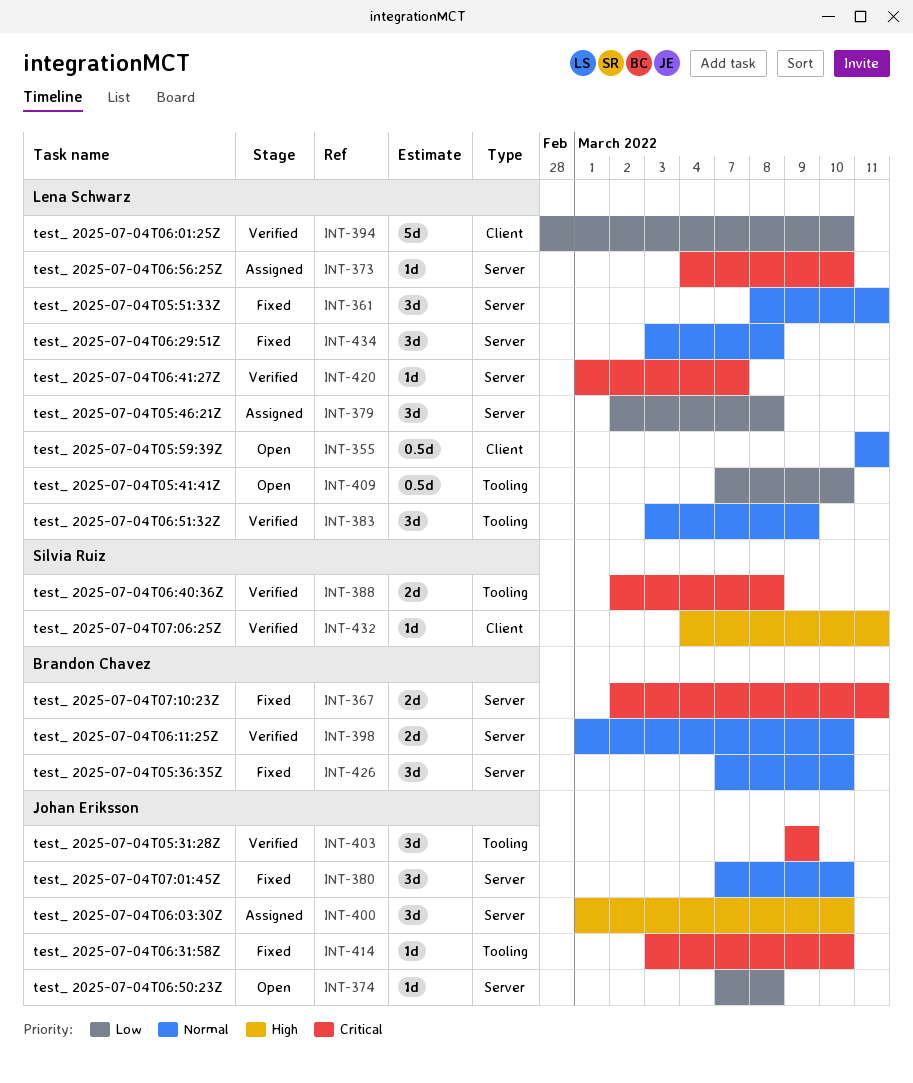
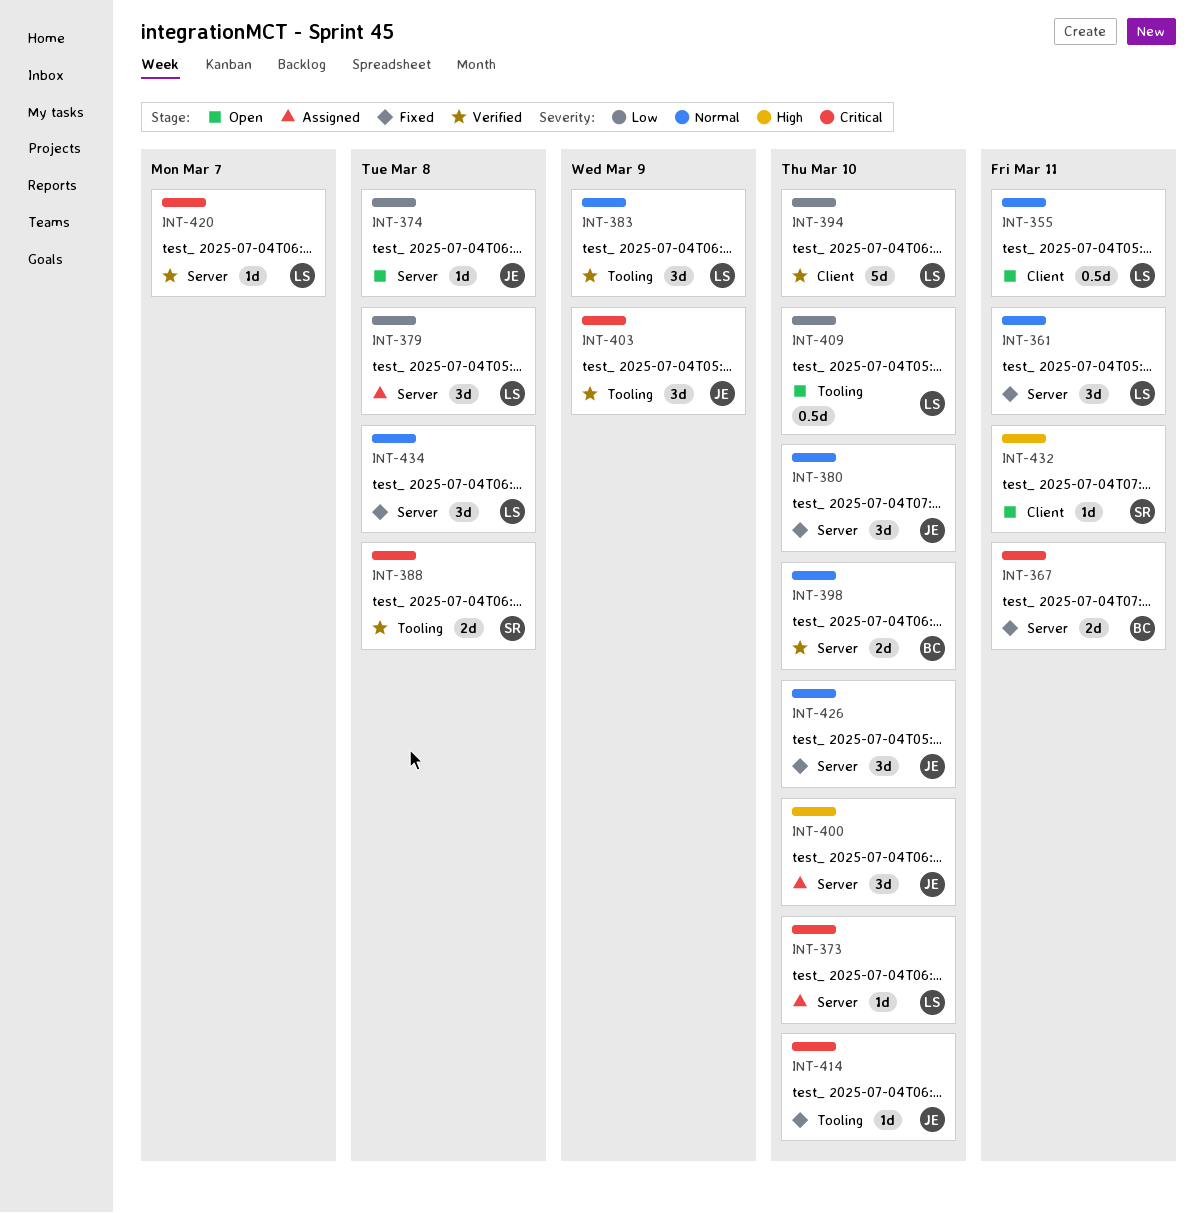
INT-426, owner: Brandon Chavez -> Johan Eriksson
INT-432, status: Verified -> Open

